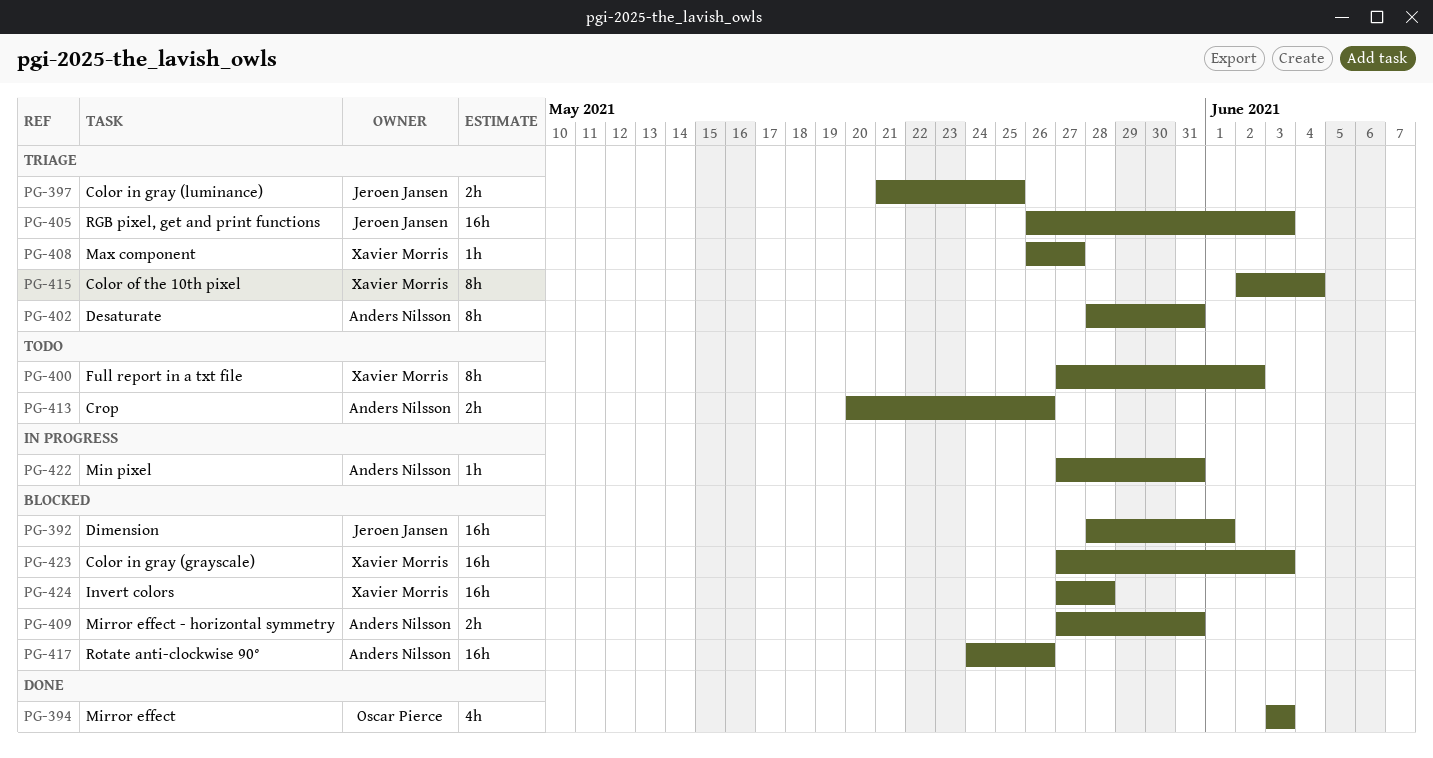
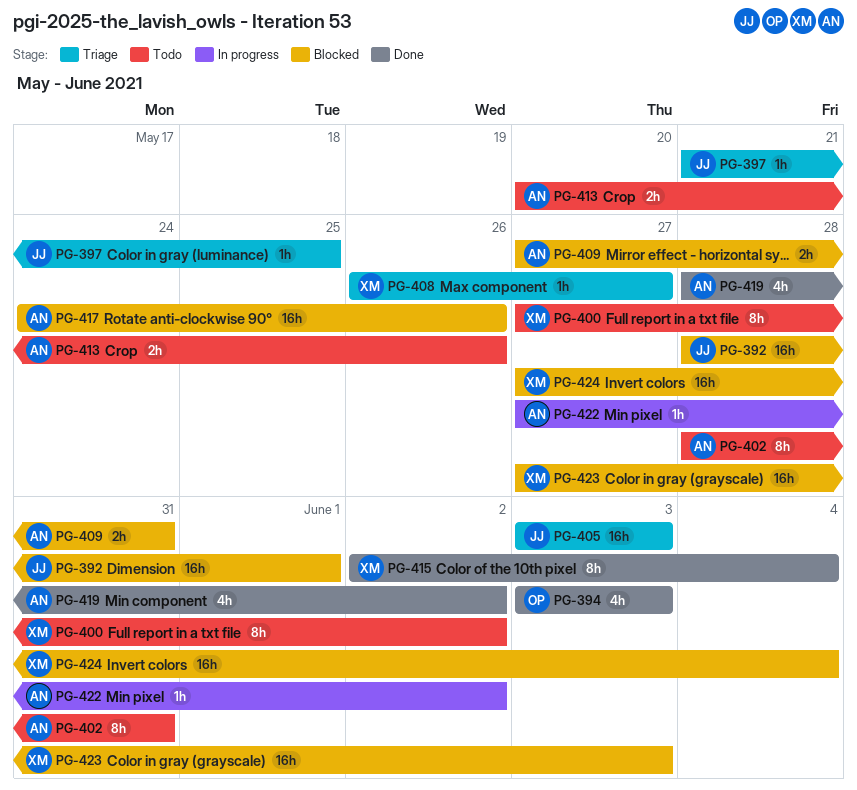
PG-397, estimate: 2h -> 1h
PG-402, status: Triage -> Todo
PG-405, start: May 26 -> Jun 3
PG-415, status: Triage -> Done
PG-419: none -> present
PG-422, due: May 31 -> Jun 2
PG-424, due: May 28 -> Jun 4

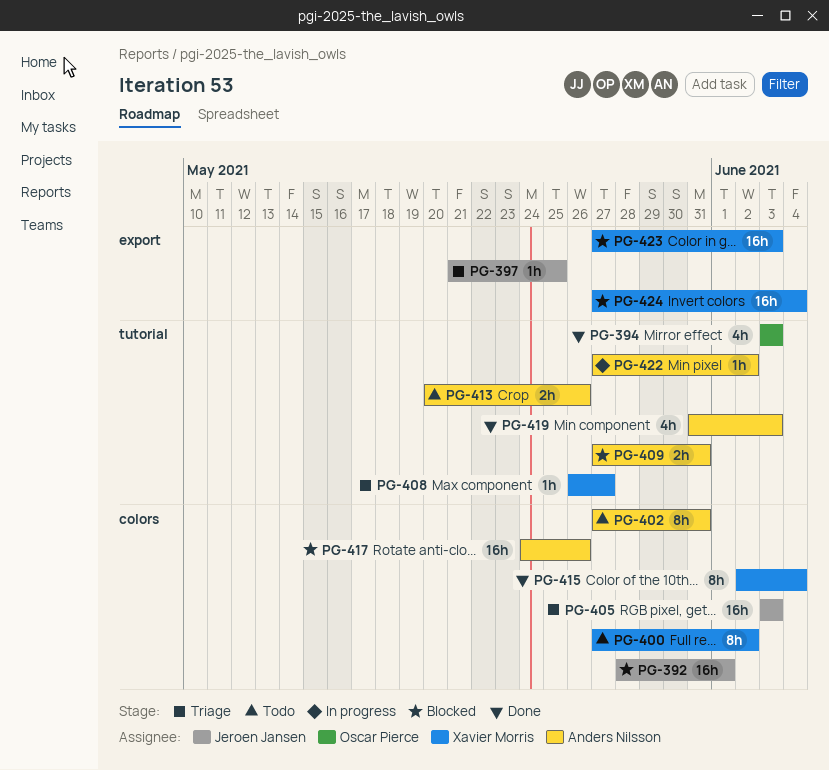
PG-402, start: May 28 -> May 27
PG-419, start: May 28 -> May 31
PG-419, due: Jun 2 -> Jun 3

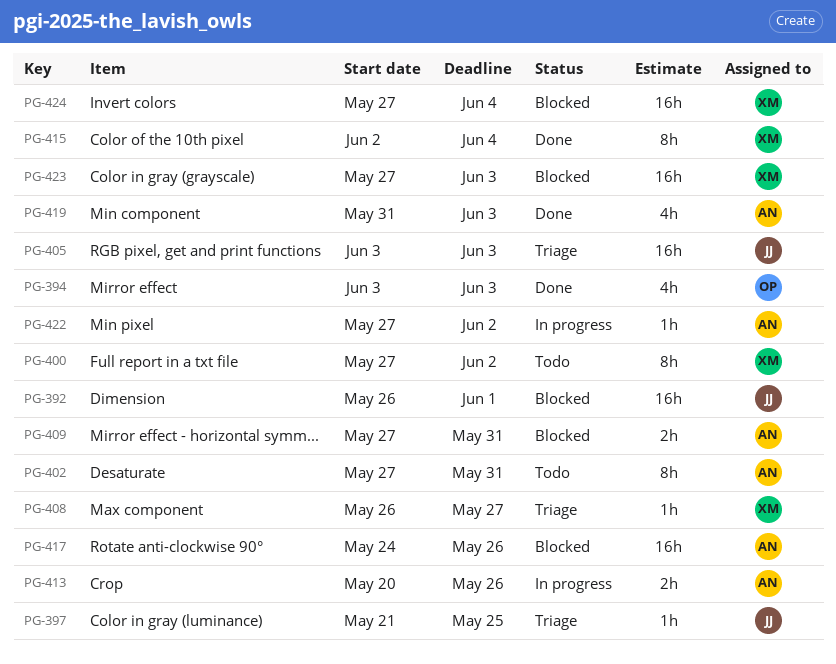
PG-392, start: May 28 -> May 26
PG-413, status: Todo -> In progress

